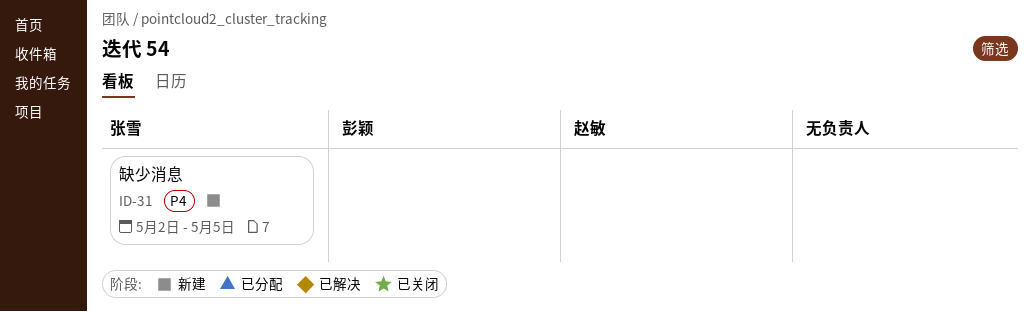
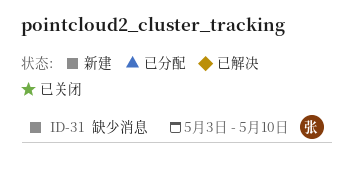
ID-31, start: May 2 -> May 3
ID-31, due: May 5 -> May 10

